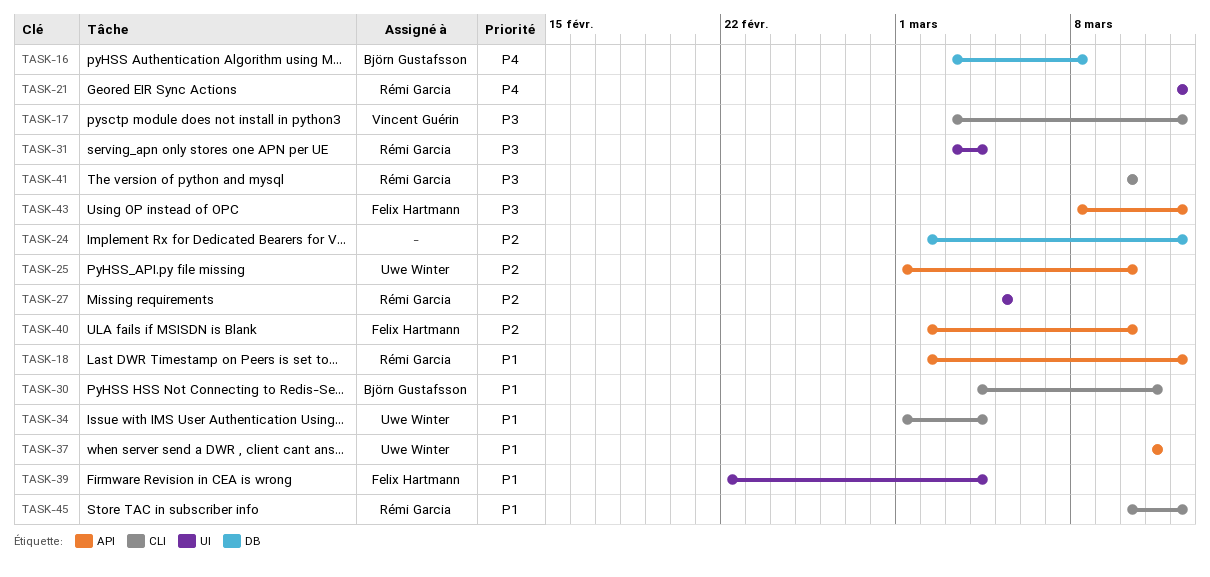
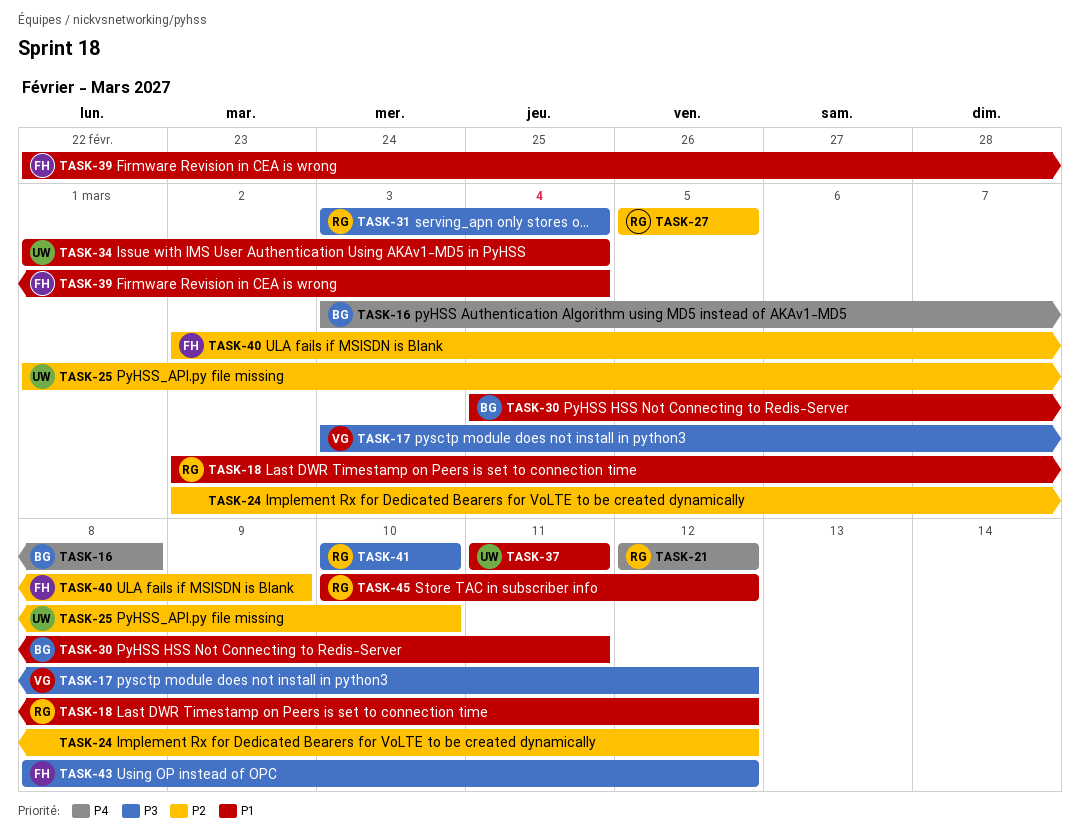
TASK-40, due: Mar 10 -> Mar 9

